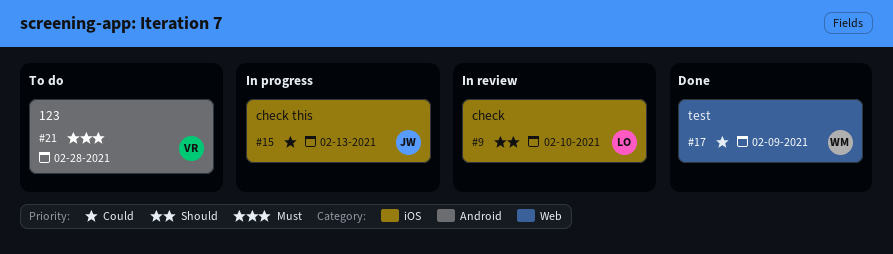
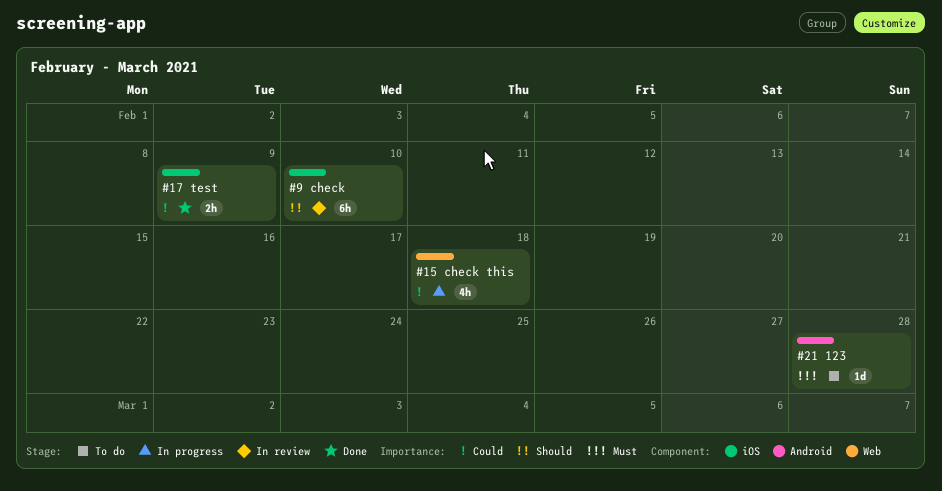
#15, label: iOS -> Web
#15, due: Feb 13 -> Feb 18
#17, label: Web -> iOS

